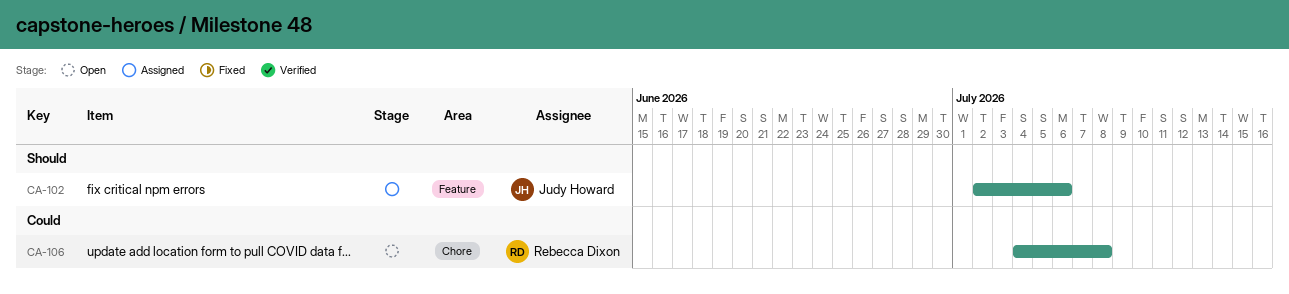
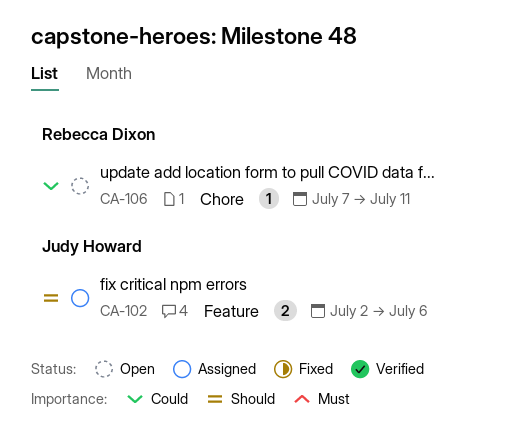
CA-106, start: Jul 4 -> Jul 7
CA-106, due: Jul 8 -> Jul 11

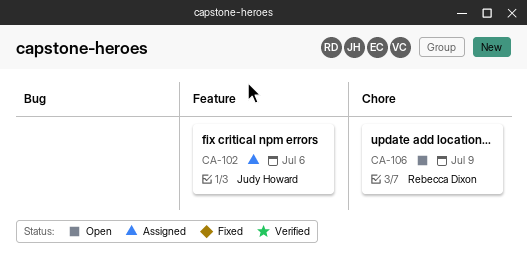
CA-106, due: Jul 11 -> Jul 9

